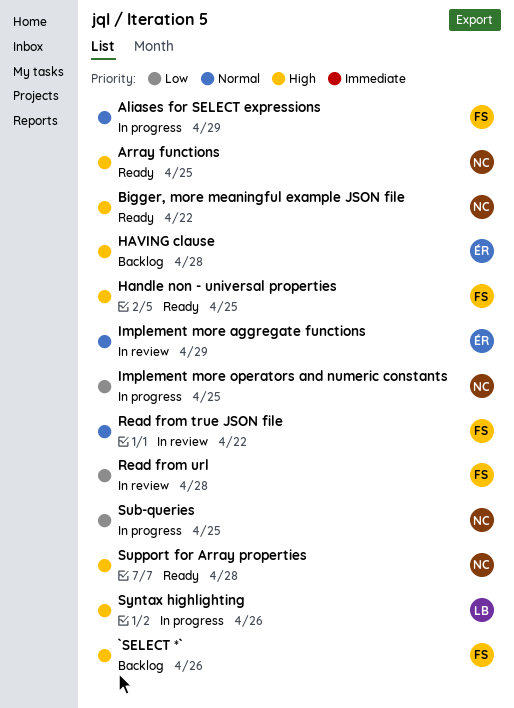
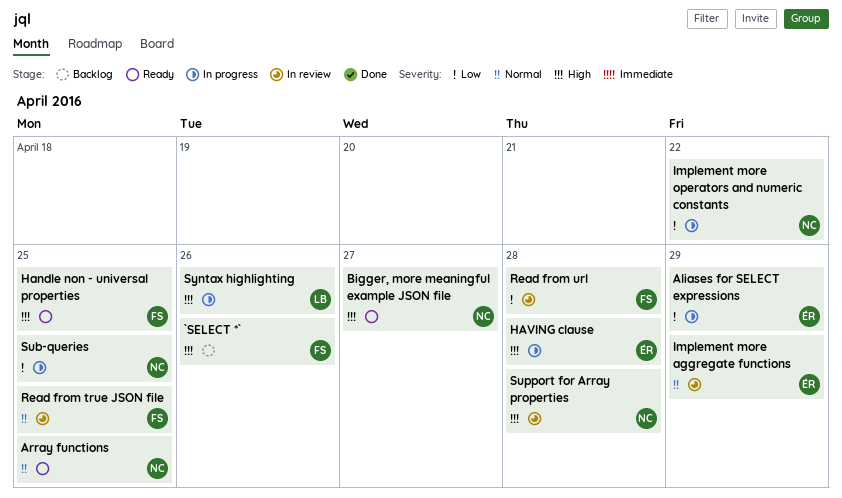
Aliases for SELECT expressions, owner: FS -> ÉR
Aliases for SELECT expressions, priority: Normal -> Low
Array functions, priority: High -> Normal
Bigger, more meaningful example JSON file, due: Apr 22 -> Apr 27
HAVING clause, status: Backlog -> In progress
Implement more operators and numeric constants, due: Apr 25 -> Apr 22
Read from true JSON file, due: Apr 22 -> Apr 25
Support for Array properties, status: Ready -> In review

